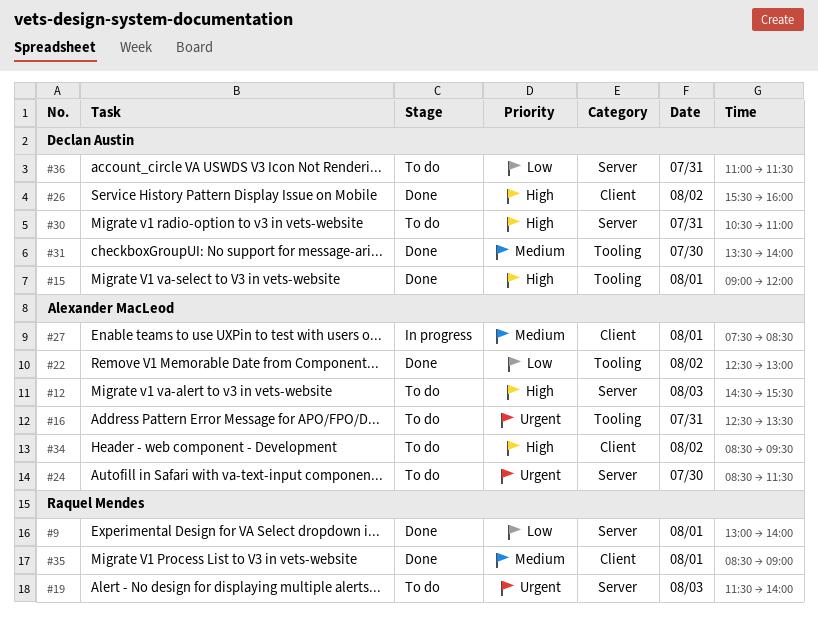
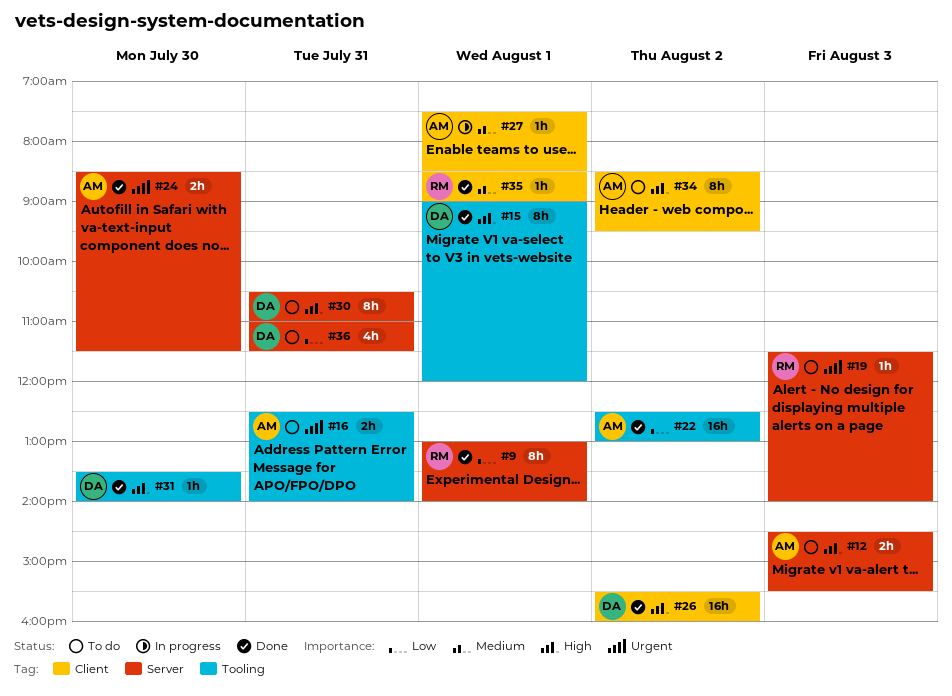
#16, ends: 13:30 -> 14:00
#24, status: To do -> Done
#31, priority: Medium -> High

